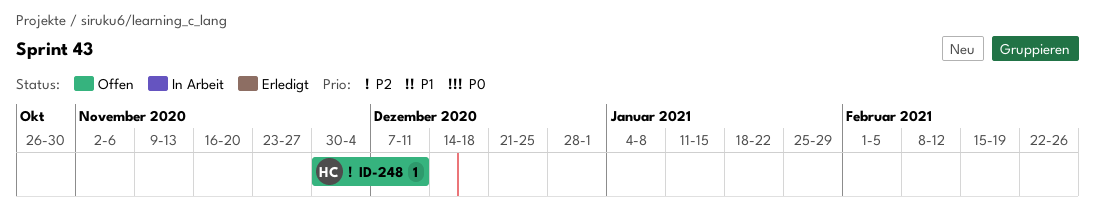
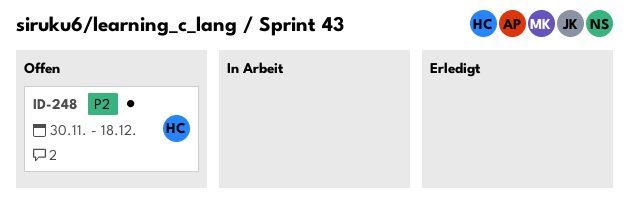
ID-248, due: Dec 11 -> Dec 18

